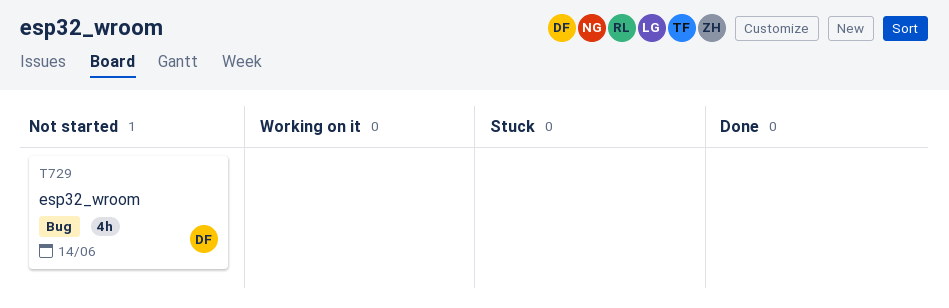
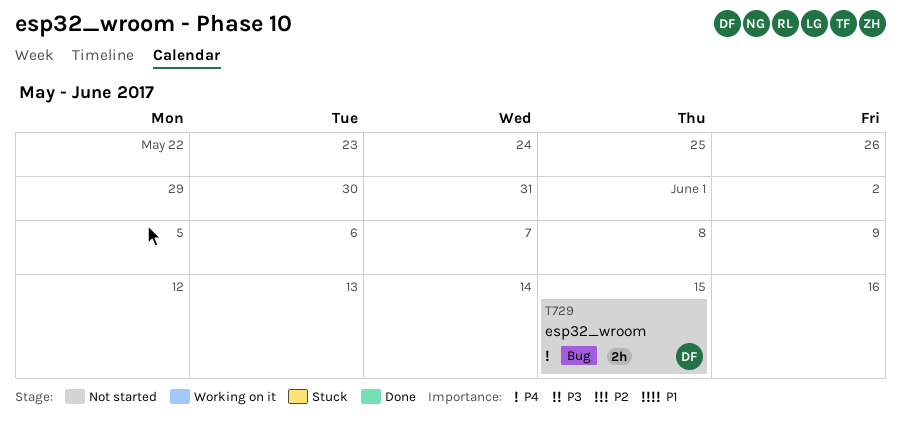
T729, estimate: 4h -> 2h
T729, due: Jun 14 -> Jun 15

